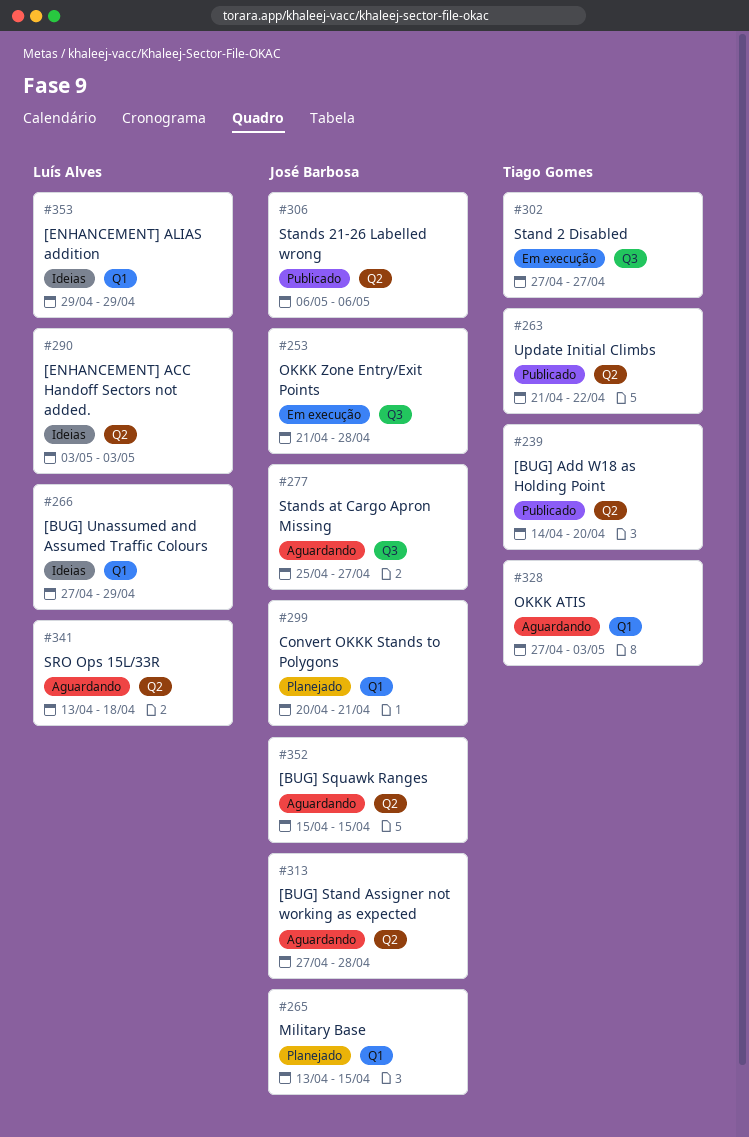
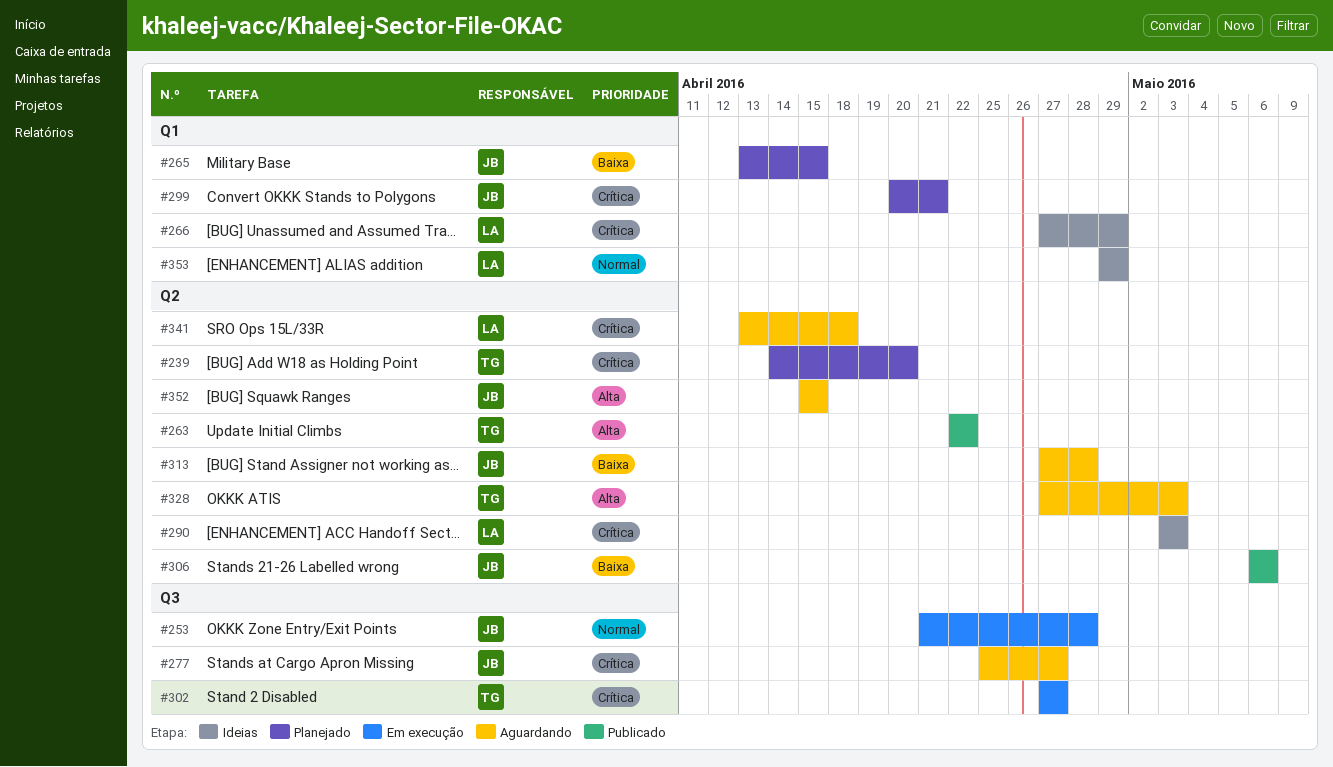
#239, status: Publicado -> Planejado
#263, start: Apr 21 -> Apr 22
#328, label: Q1 -> Q2

